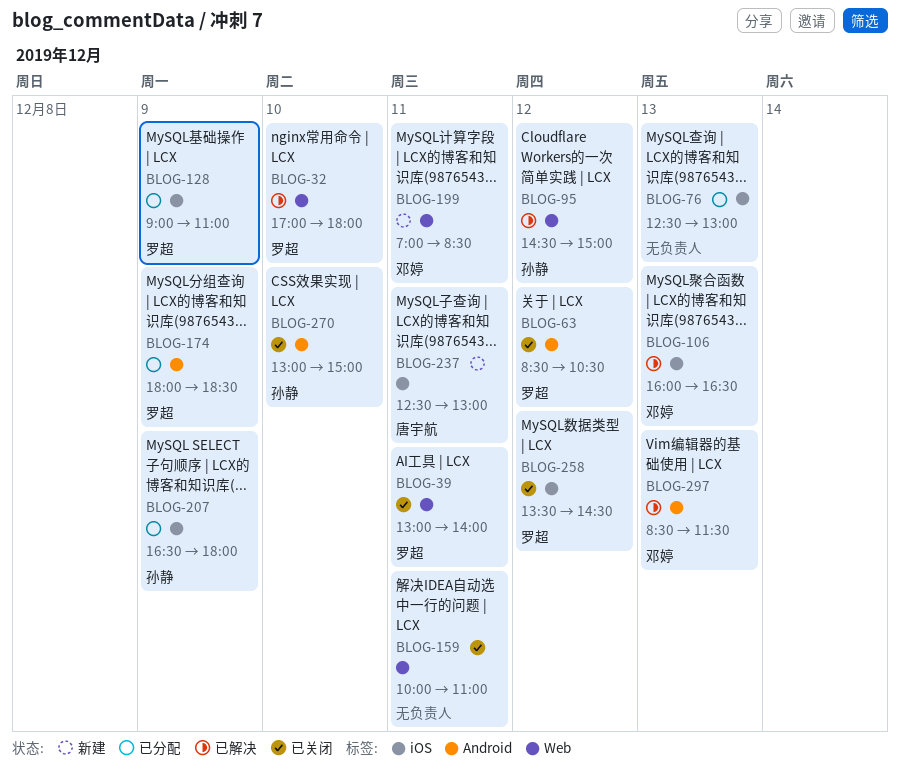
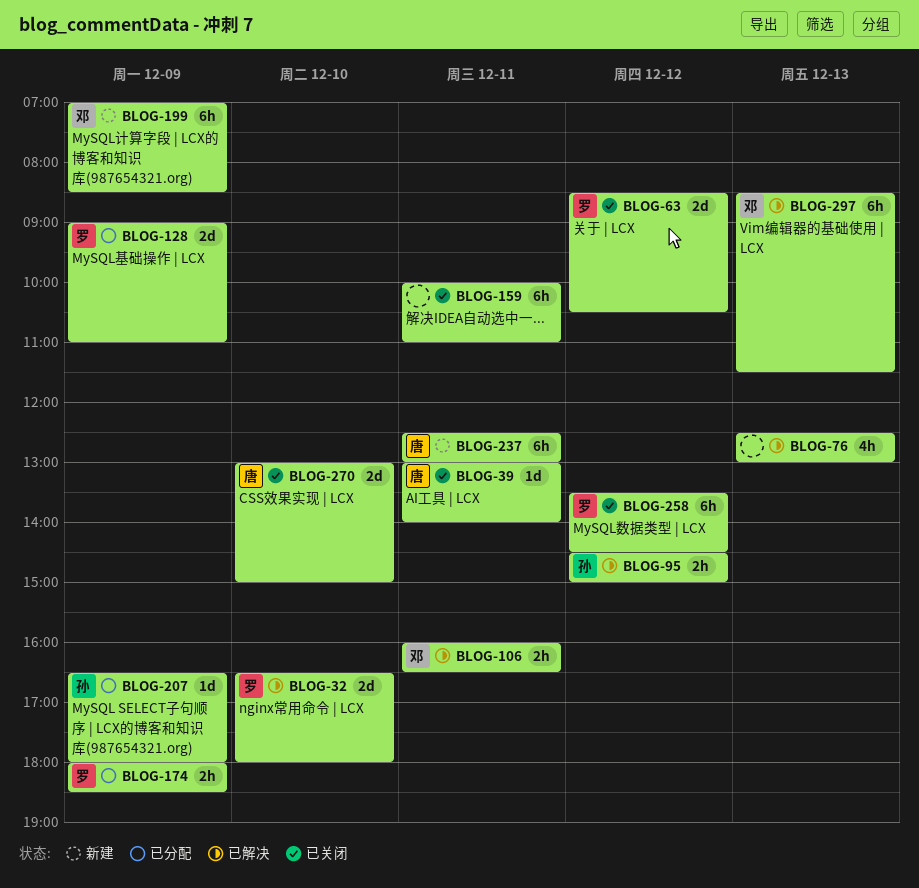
BLOG-32, begins: 17:00 -> 16:30
BLOG-39, owner: 罗超 -> 唐宇航
BLOG-76, status: 已分配 -> 已解决
BLOG-106, day: Dec 13 -> Dec 11
BLOG-199, day: Dec 11 -> Dec 9
BLOG-270, owner: 孙静 -> 唐宇航

